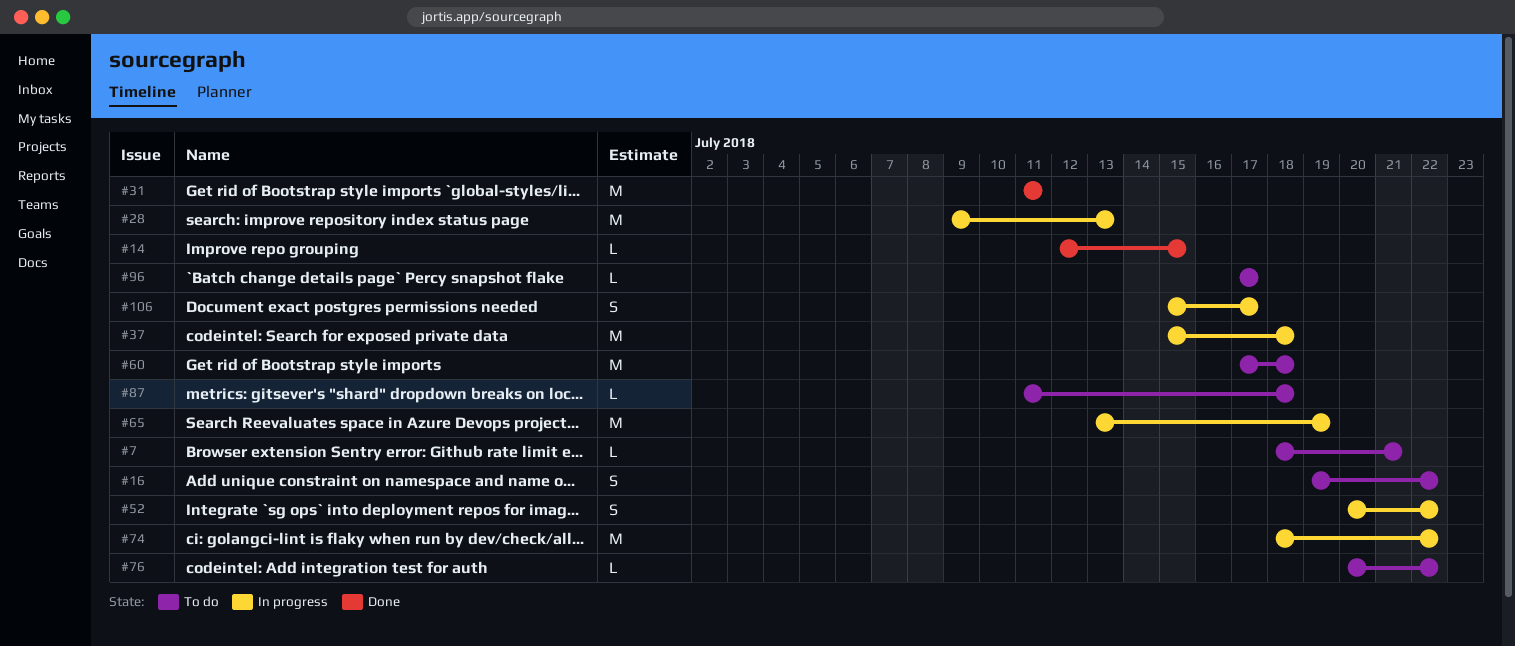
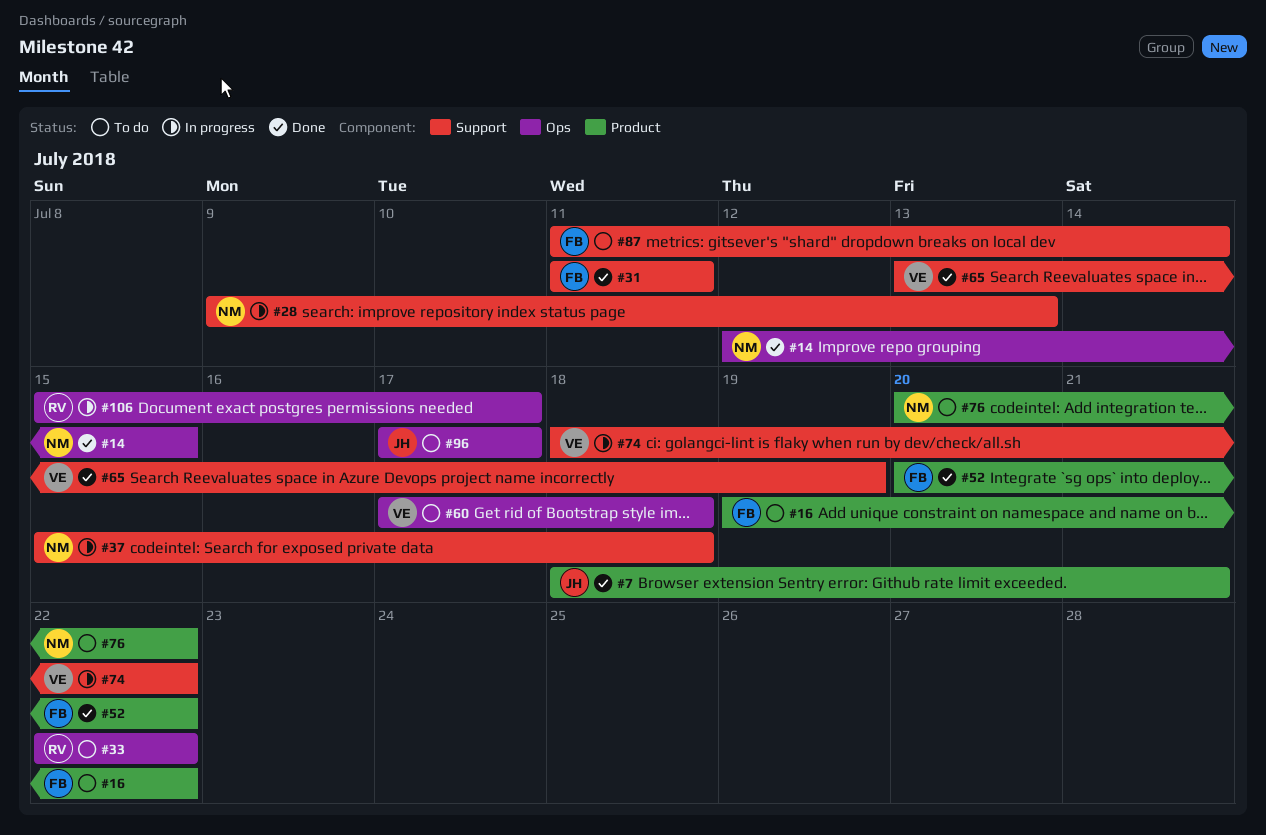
#7, status: To do -> Done
#33: none -> present
#52, status: In progress -> Done
#65, status: In progress -> Done
#87, due: Jul 18 -> Jul 14

